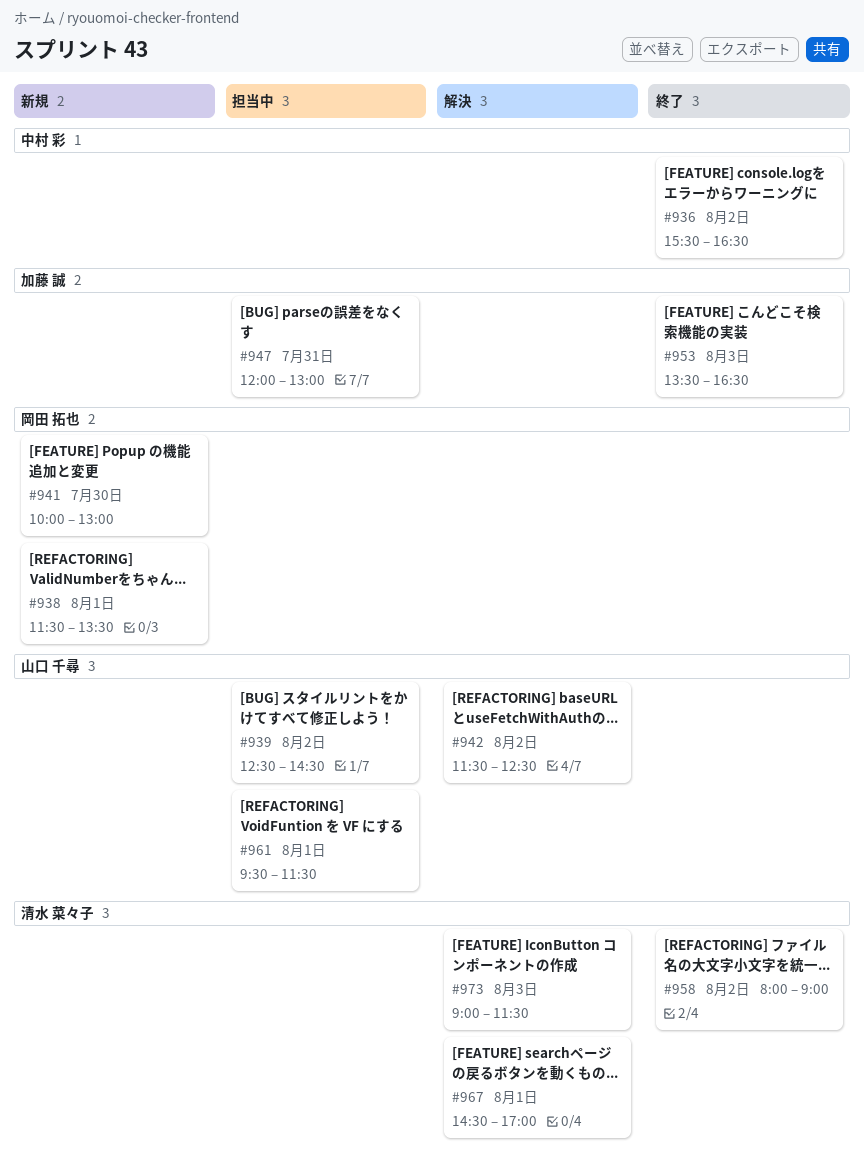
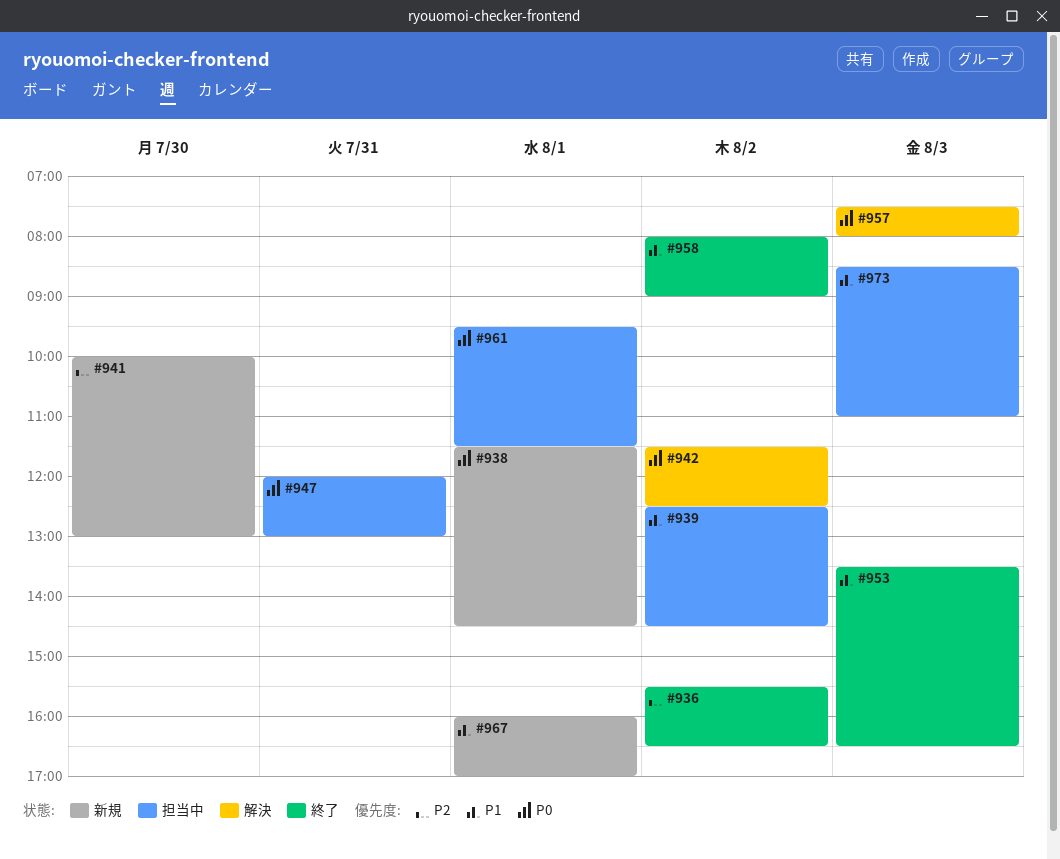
#938, ends: 13:30 -> 14:30
#957: none -> present
#967, status: 解決 -> 新規
#967, begins: 14:30 -> 16:00
#973, status: 解決 -> 担当中
#973, begins: 09:00 -> 08:30
#973, ends: 11:30 -> 11:00

